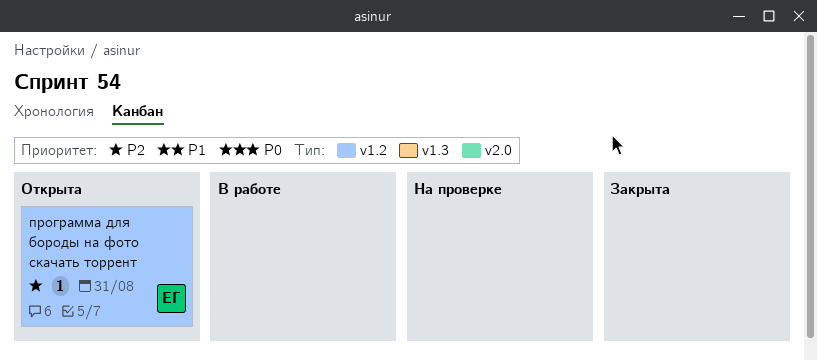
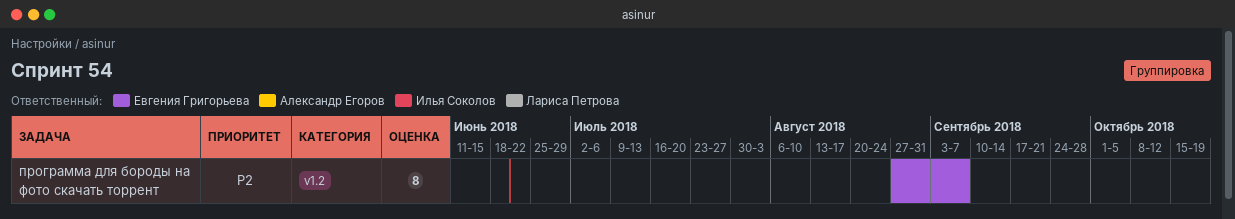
программа для бороды на фото скачать торрент, estimate: 1 -> 8
программа для бороды на фото скачать торрент, due: Aug 31 -> Sep 7

